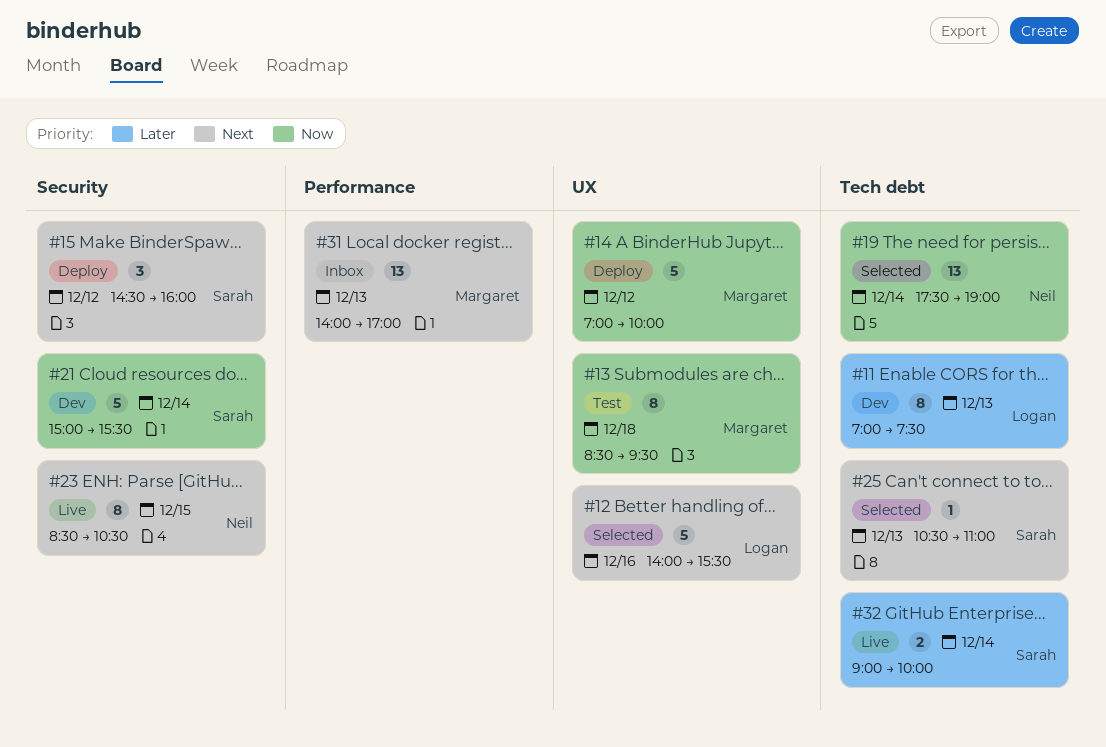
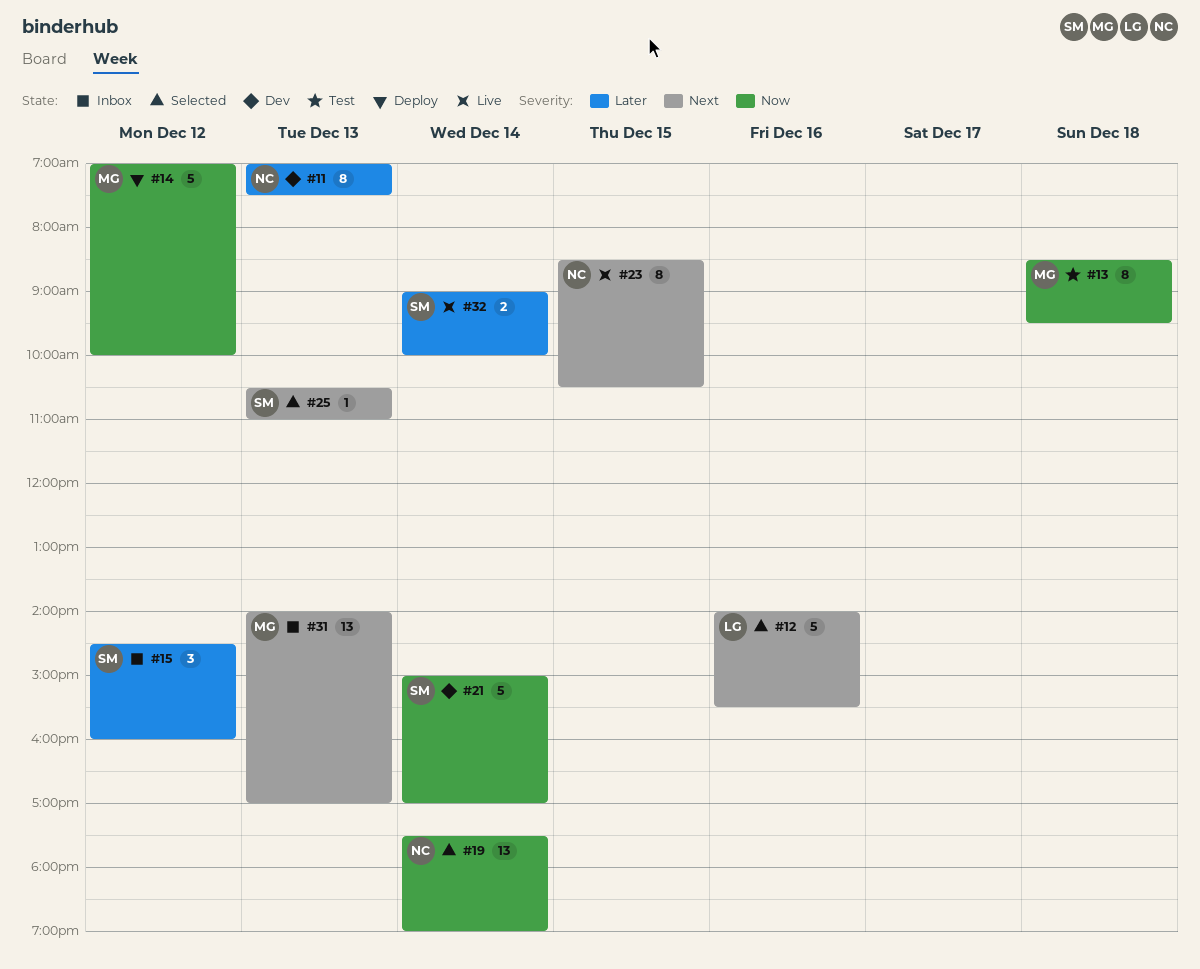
#11, owner: Logan -> Neil
#15, status: Deploy -> Inbox
#15, priority: Next -> Later
#21, ends: 15:30 -> 17:00

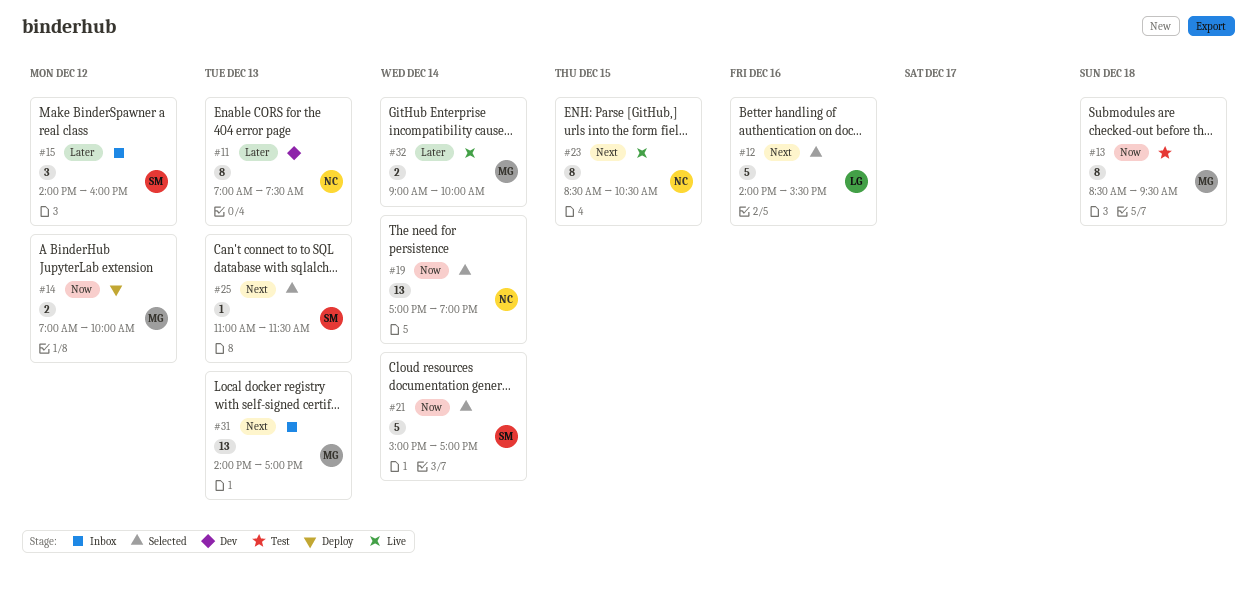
#14, estimate: 5 -> 2
#15, begins: 14:30 -> 14:00
#19, begins: 17:30 -> 17:00
#21, status: Dev -> Selected
#25, begins: 10:30 -> 11:00
#25, ends: 11:00 -> 11:30
#32, owner: SM -> MG

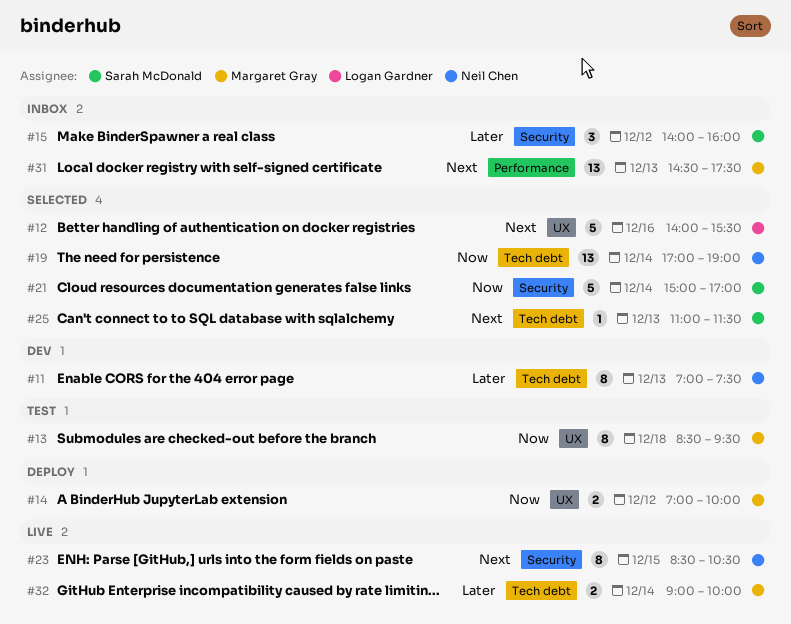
#31, begins: 14:00 -> 14:30
#31, ends: 17:00 -> 17:30

